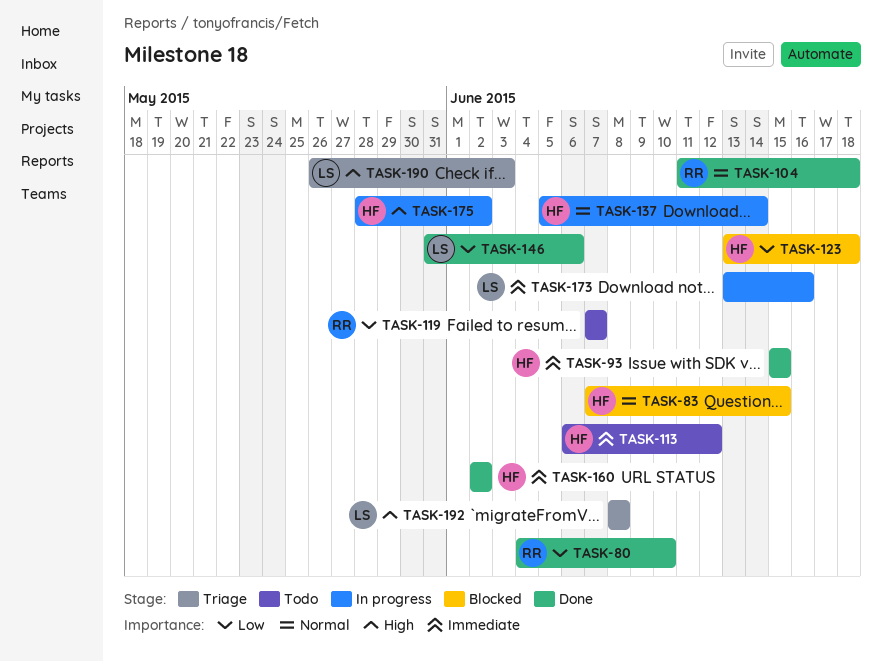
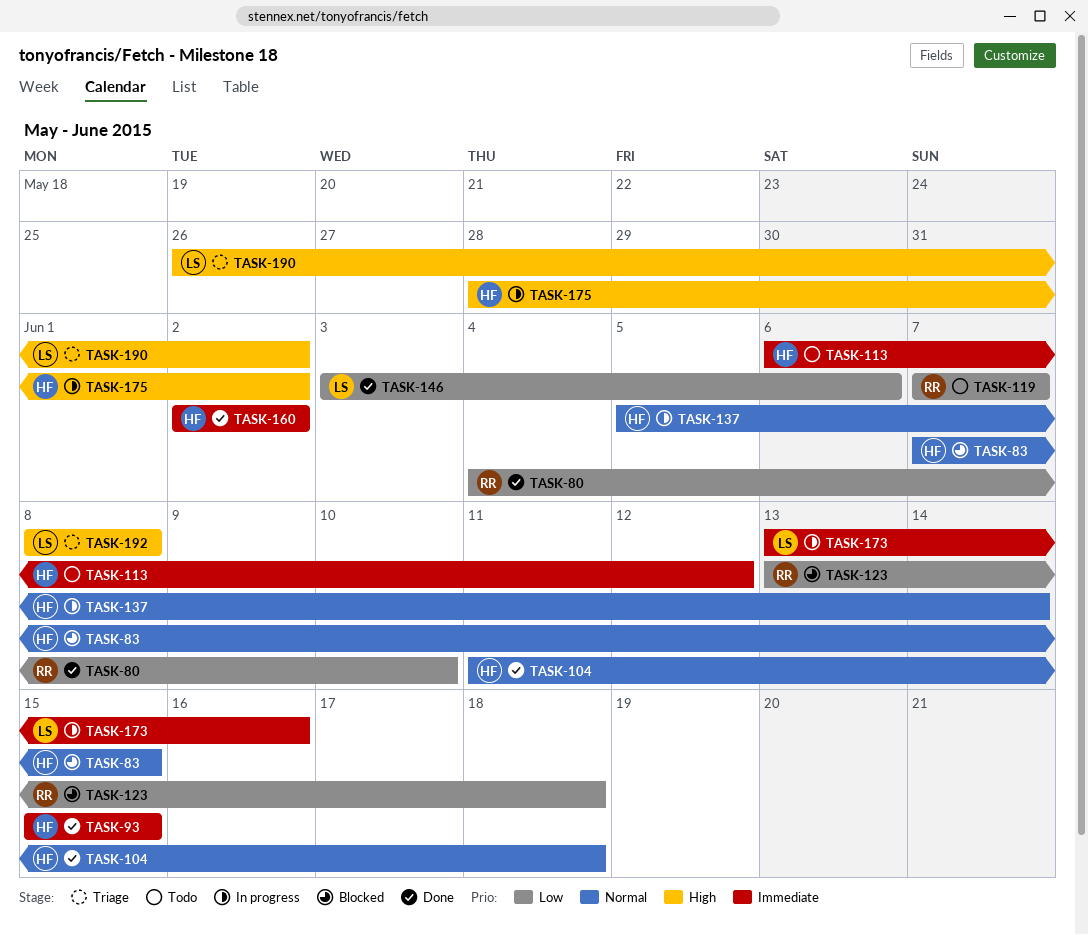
TASK-104, owner: RR -> HF
TASK-123, owner: HF -> RR
TASK-146, start: May 31 -> Jun 3
TASK-190, due: Jun 3 -> Jun 2

